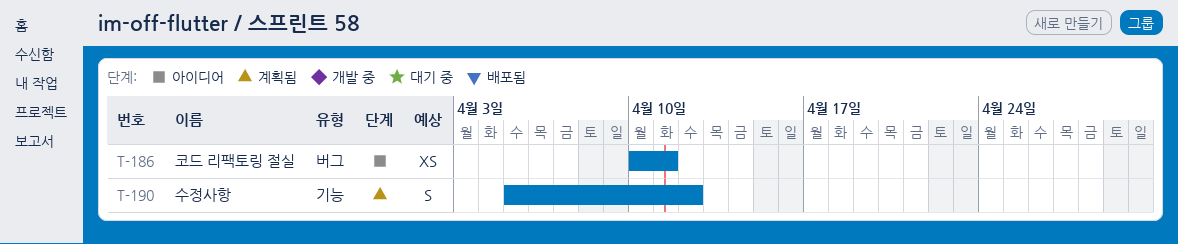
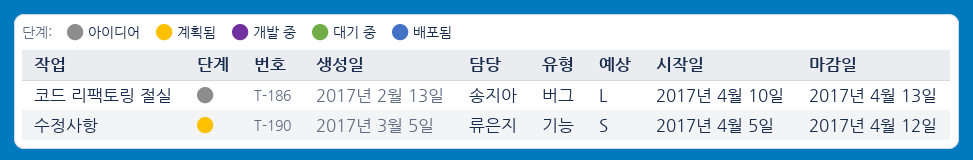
T-186, estimate: XS -> L
T-186, due: Apr 11 -> Apr 13

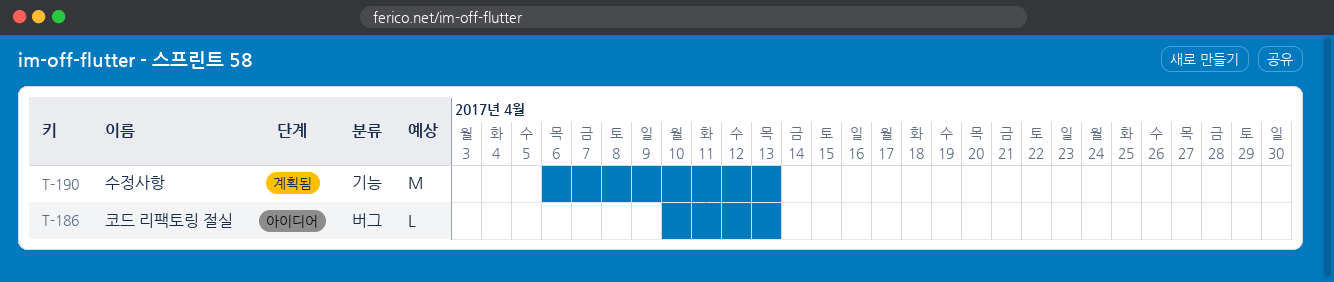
T-190, estimate: S -> M
T-190, start: Apr 5 -> Apr 6
T-190, due: Apr 12 -> Apr 13

